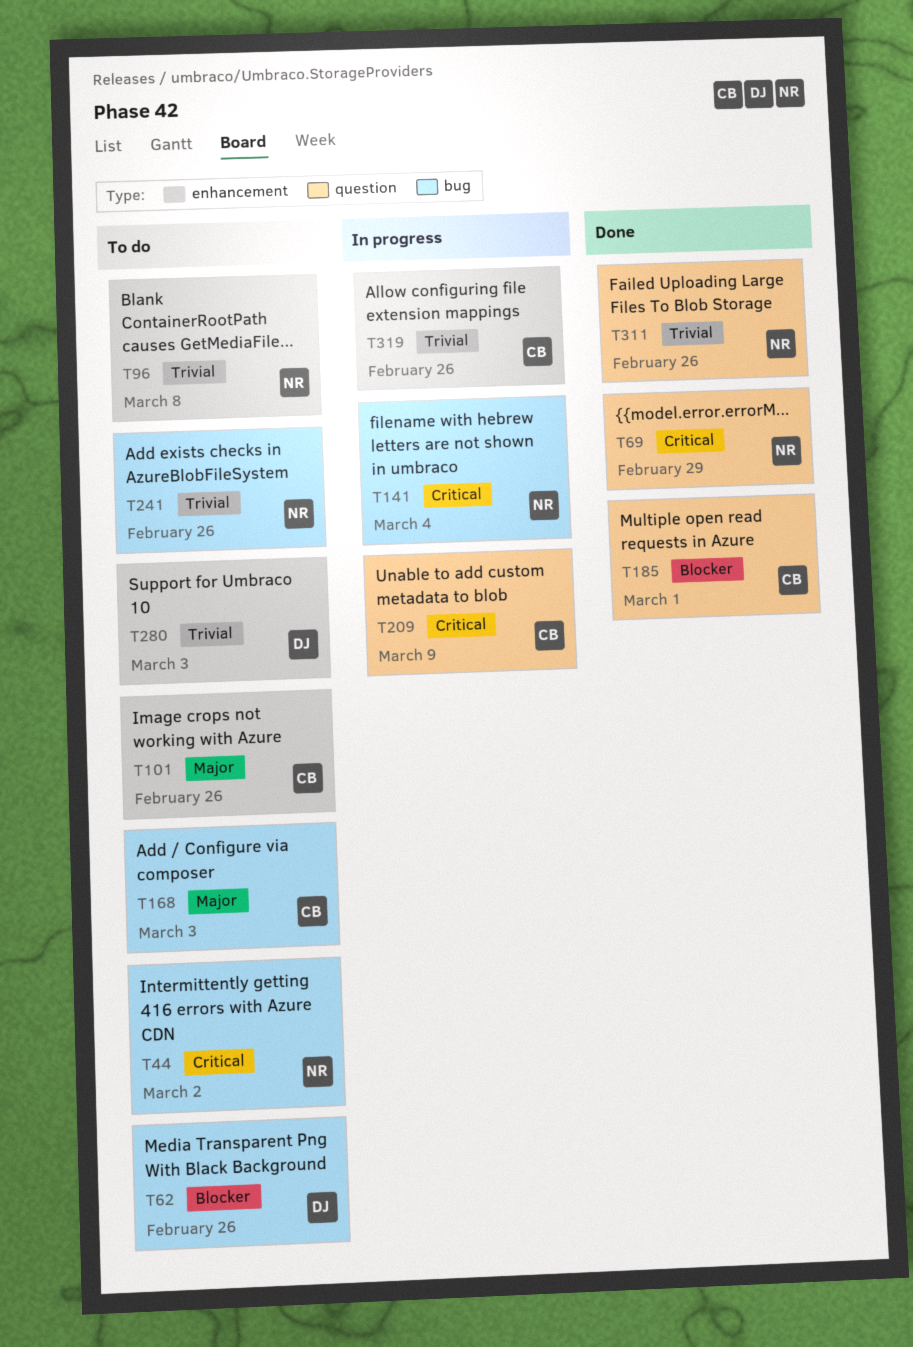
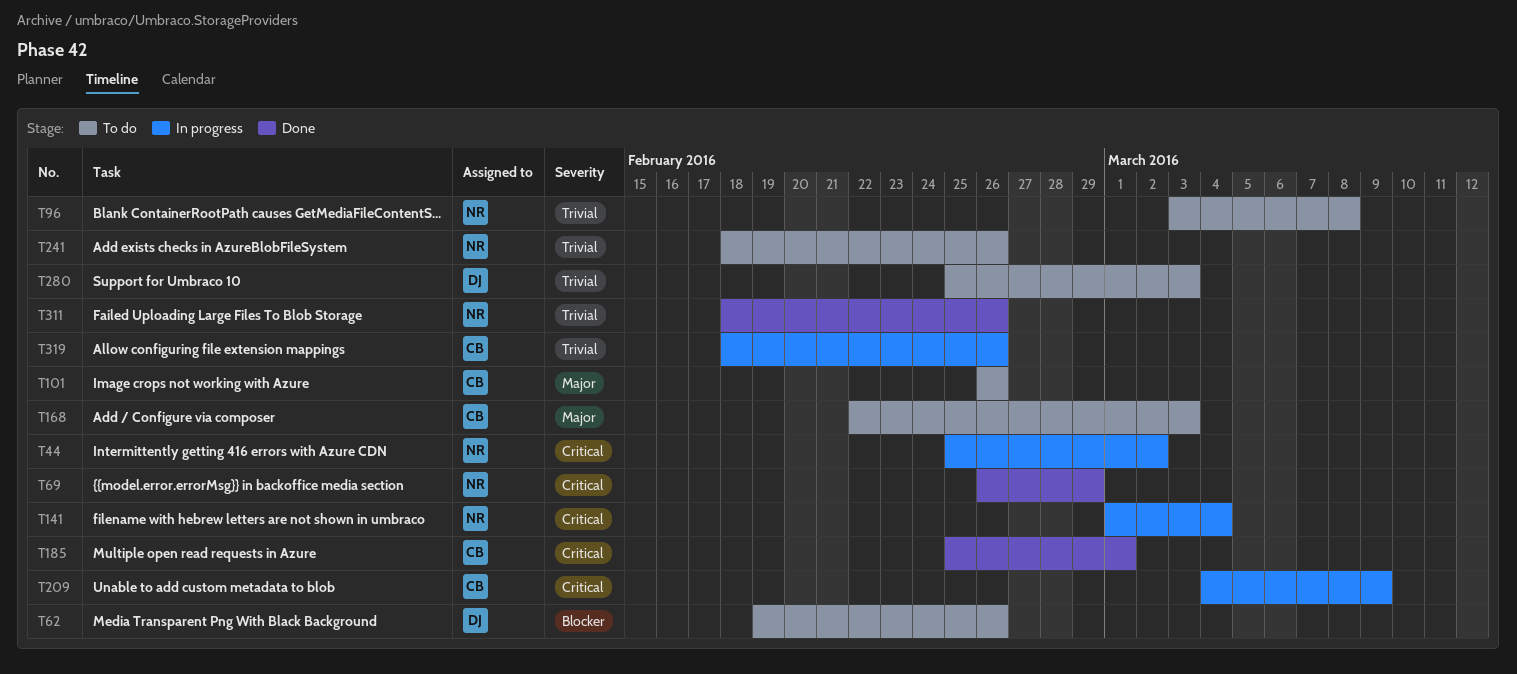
T44, status: To do -> In progress
T185, priority: Blocker -> Critical

